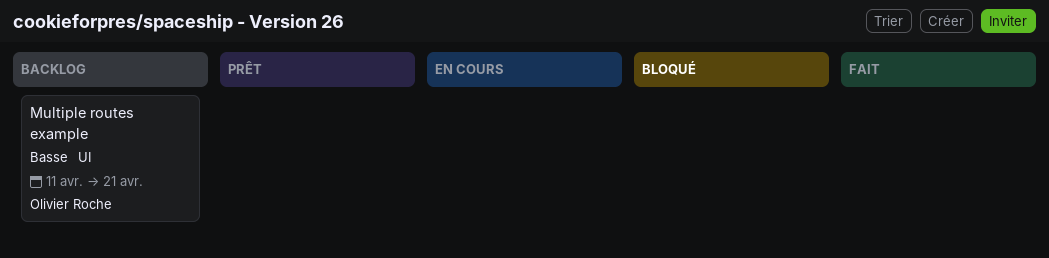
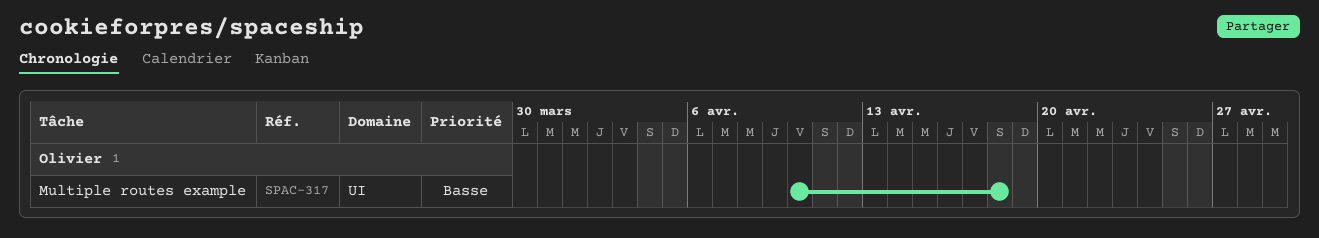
Multiple routes example, start: Apr 11 -> Apr 10
Multiple routes example, due: Apr 21 -> Apr 18

